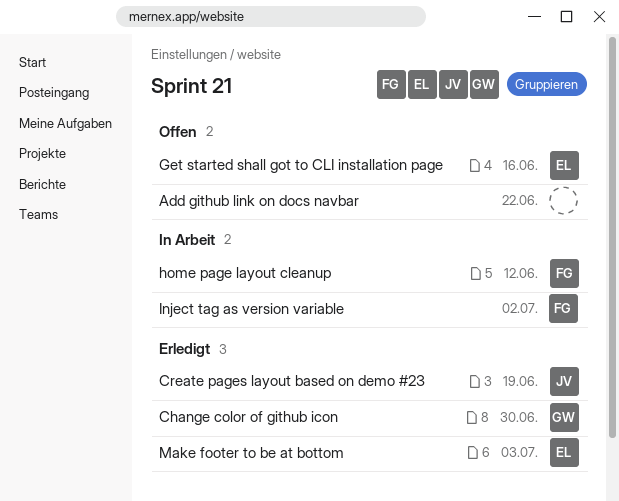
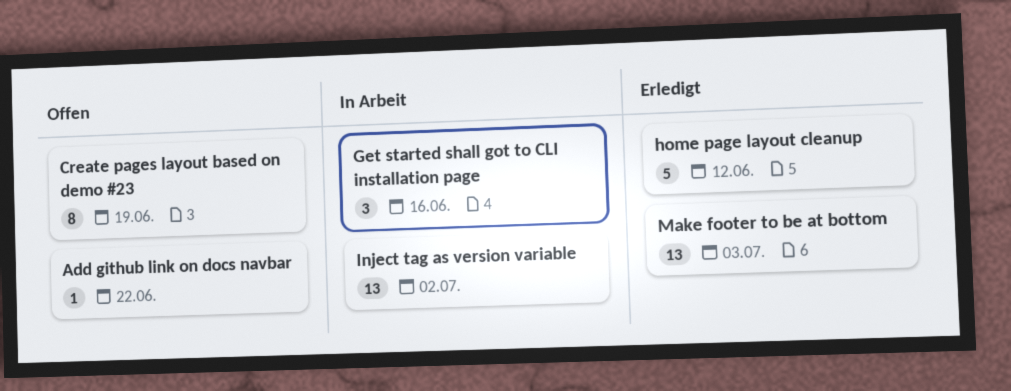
Change color of github icon: present -> none
Create pages layout based on demo #23, status: Erledigt -> Offen
Get started shall got to CLI installation page, status: Offen -> In Arbeit
home page layout cleanup, status: In Arbeit -> Erledigt

